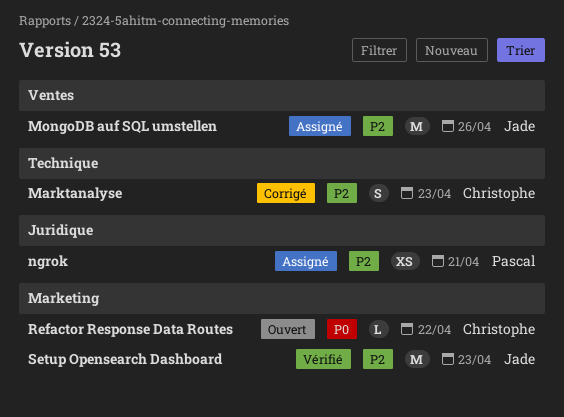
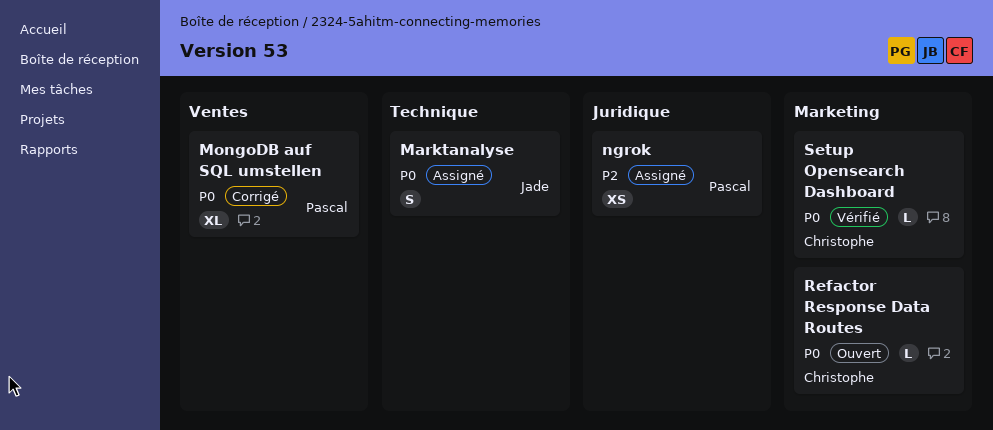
Marktanalyse, status: Corrigé -> Assigné
Marktanalyse, owner: Christophe -> Jade
Marktanalyse, priority: P2 -> P0
MongoDB auf SQL umstellen, status: Assigné -> Corrigé
MongoDB auf SQL umstellen, owner: Jade -> Pascal
MongoDB auf SQL umstellen, priority: P2 -> P0
MongoDB auf SQL umstellen, estimate: M -> XL
Setup Opensearch Dashboard, owner: Jade -> Christophe
Setup Opensearch Dashboard, priority: P2 -> P0
Setup Opensearch Dashboard, estimate: M -> L

